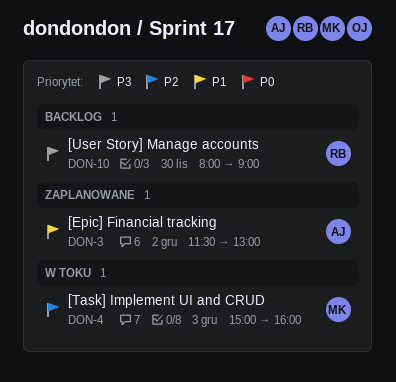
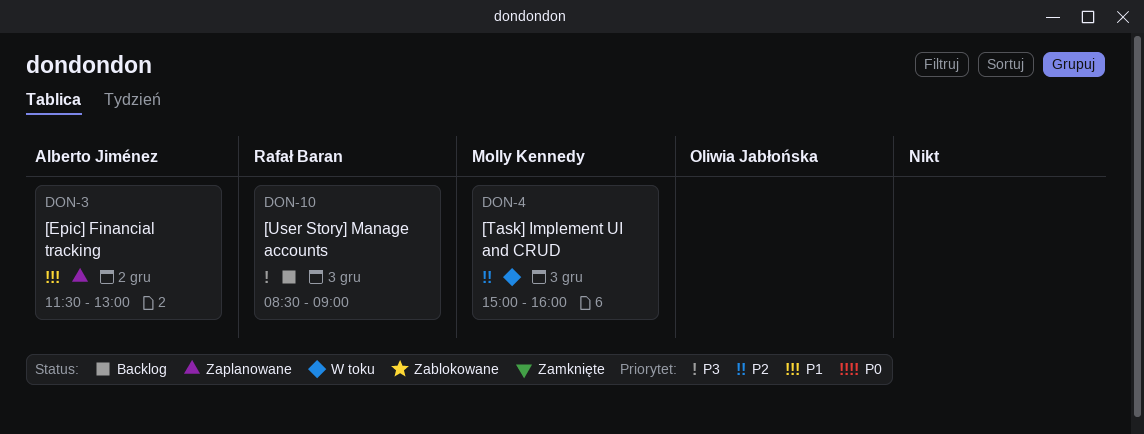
DON-10, day: Nov 30 -> Dec 3
DON-10, begins: 08:00 -> 08:30

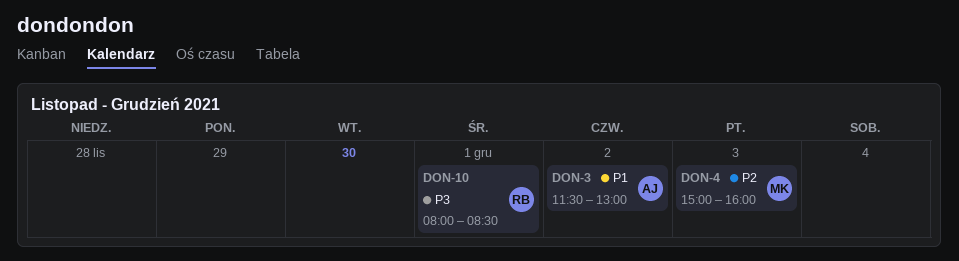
DON-10, day: Dec 3 -> Dec 1
DON-10, begins: 08:30 -> 08:00
DON-10, ends: 09:00 -> 08:30

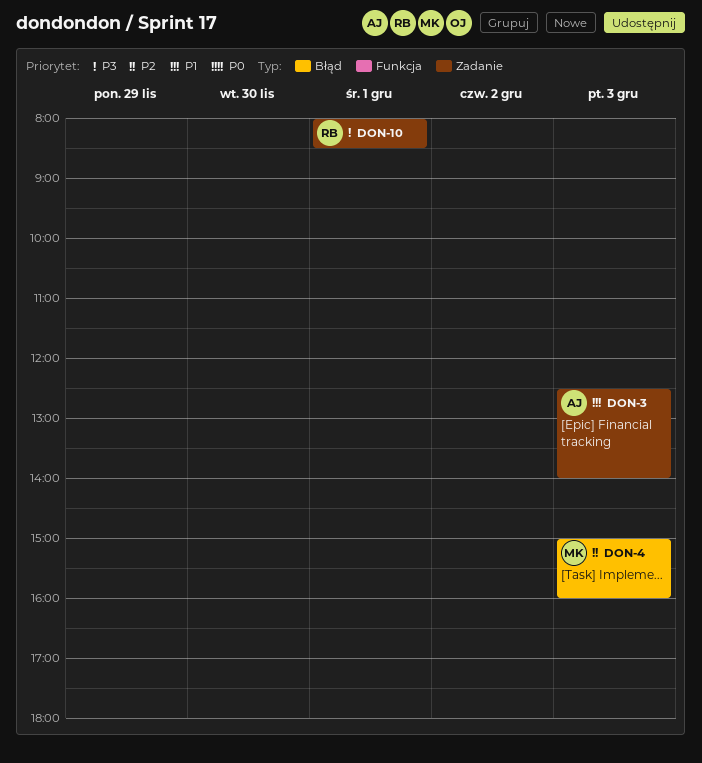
DON-3, day: Dec 2 -> Dec 3
DON-3, begins: 11:30 -> 12:30
DON-3, ends: 13:00 -> 14:00

